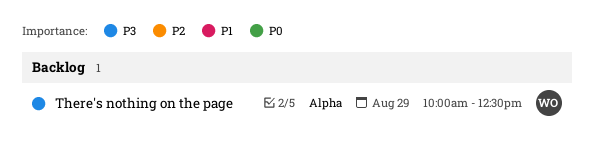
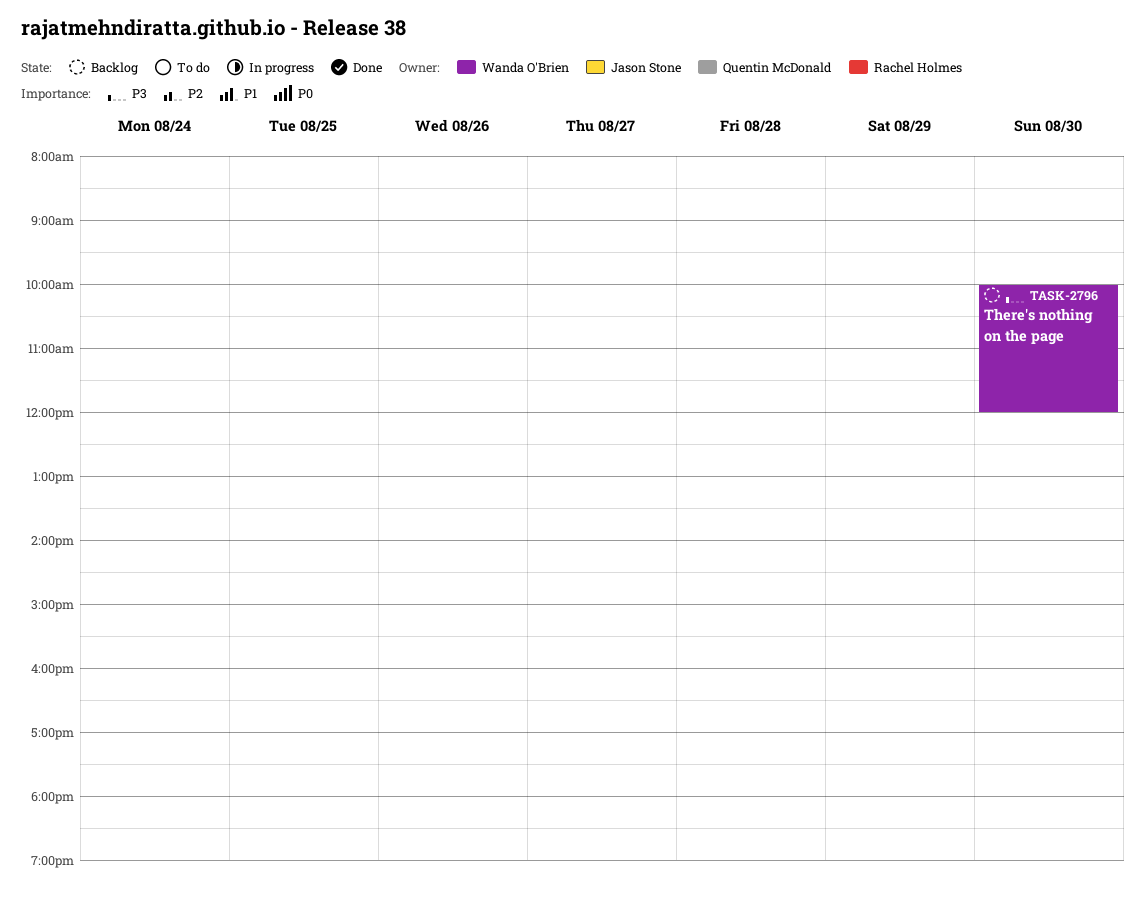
There's nothing on the page, day: Aug 29 -> Aug 30
There's nothing on the page, ends: 12:30 -> 12:00

